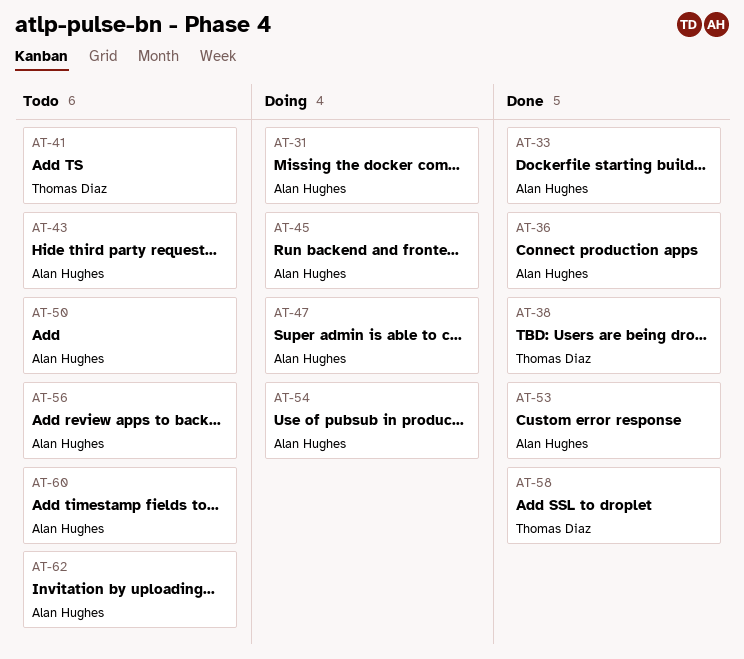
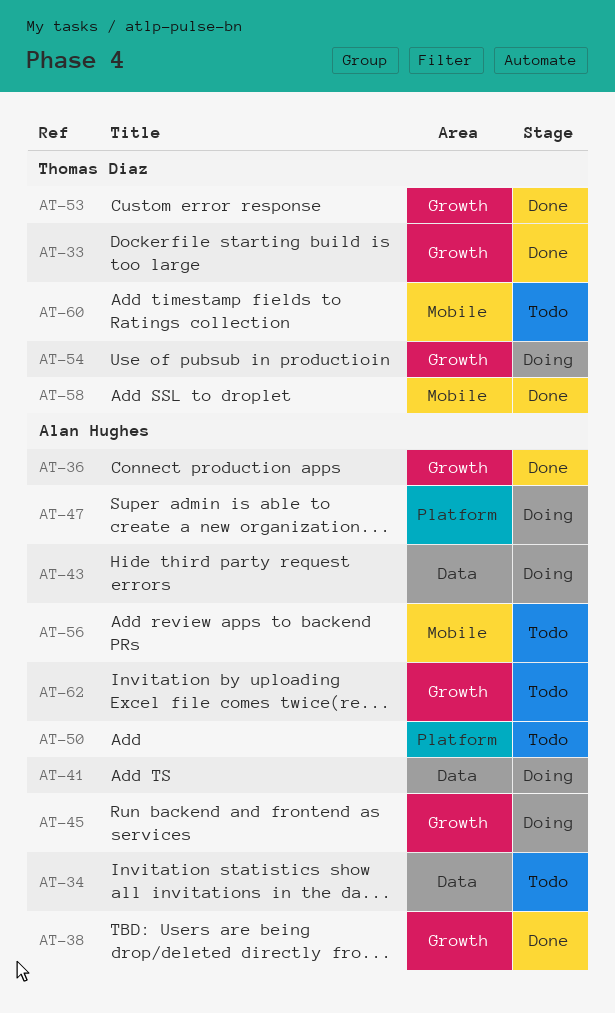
AT-31: present -> none
AT-33, owner: Alan Hughes -> Thomas Diaz
AT-34: none -> present
AT-38, owner: Thomas Diaz -> Alan Hughes
AT-41, status: Todo -> Doing
AT-41, owner: Thomas Diaz -> Alan Hughes
AT-43, status: Todo -> Doing
AT-53, owner: Alan Hughes -> Thomas Diaz
AT-54, owner: Alan Hughes -> Thomas Diaz
AT-60, owner: Alan Hughes -> Thomas Diaz

